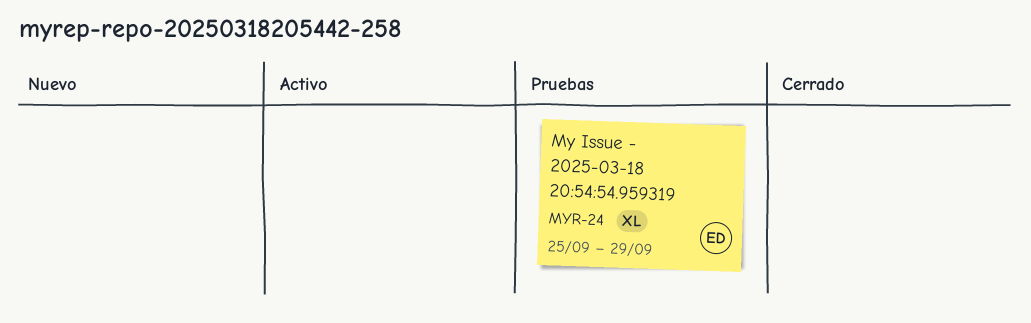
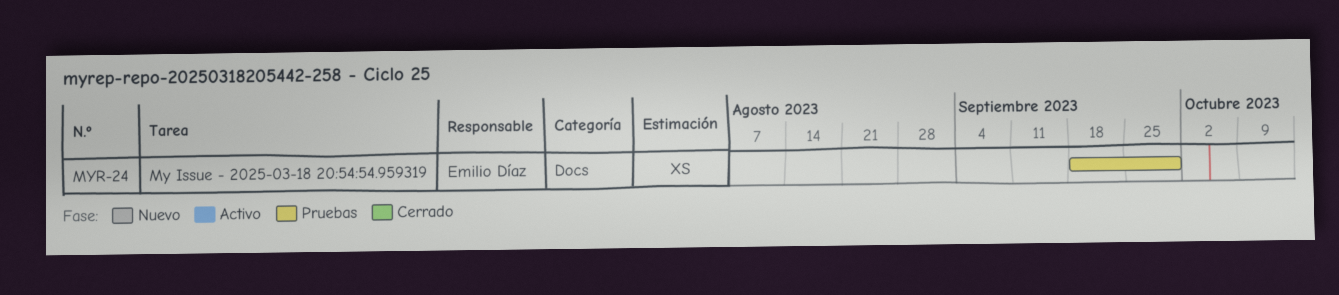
MYR-24, estimate: XL -> XS
MYR-24, start: Sep 25 -> Sep 18

